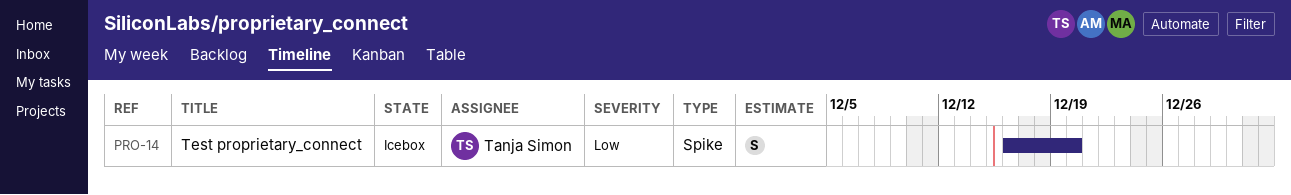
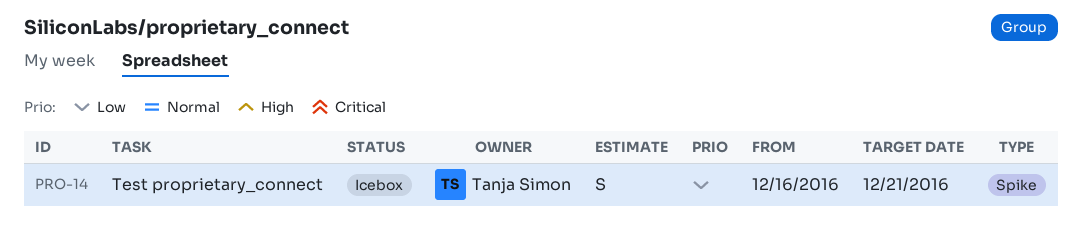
PRO-14, due: Dec 20 -> Dec 21

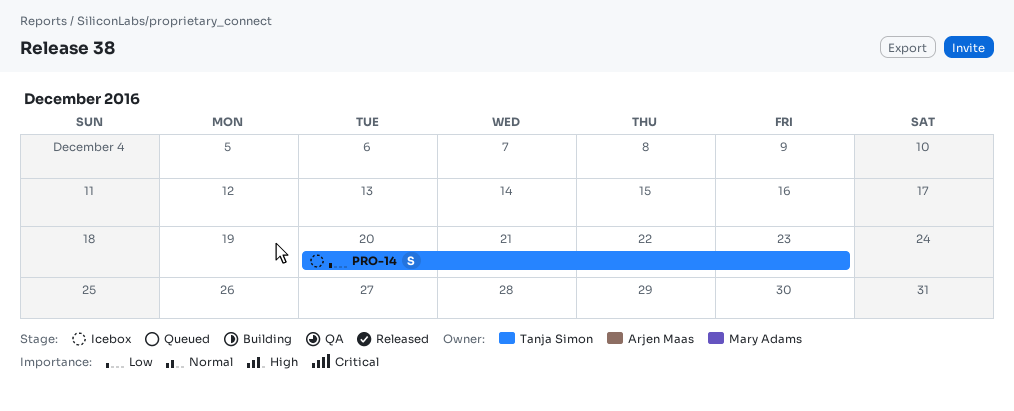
PRO-14, start: Dec 16 -> Dec 20
PRO-14, due: Dec 21 -> Dec 23

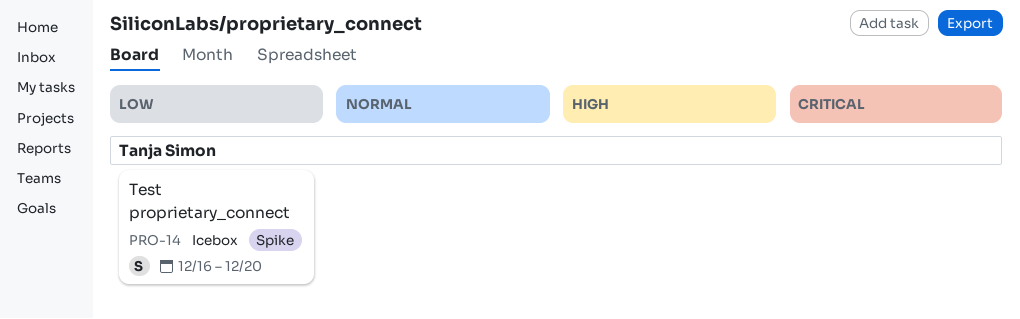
PRO-14, start: Dec 20 -> Dec 16
PRO-14, due: Dec 23 -> Dec 20

